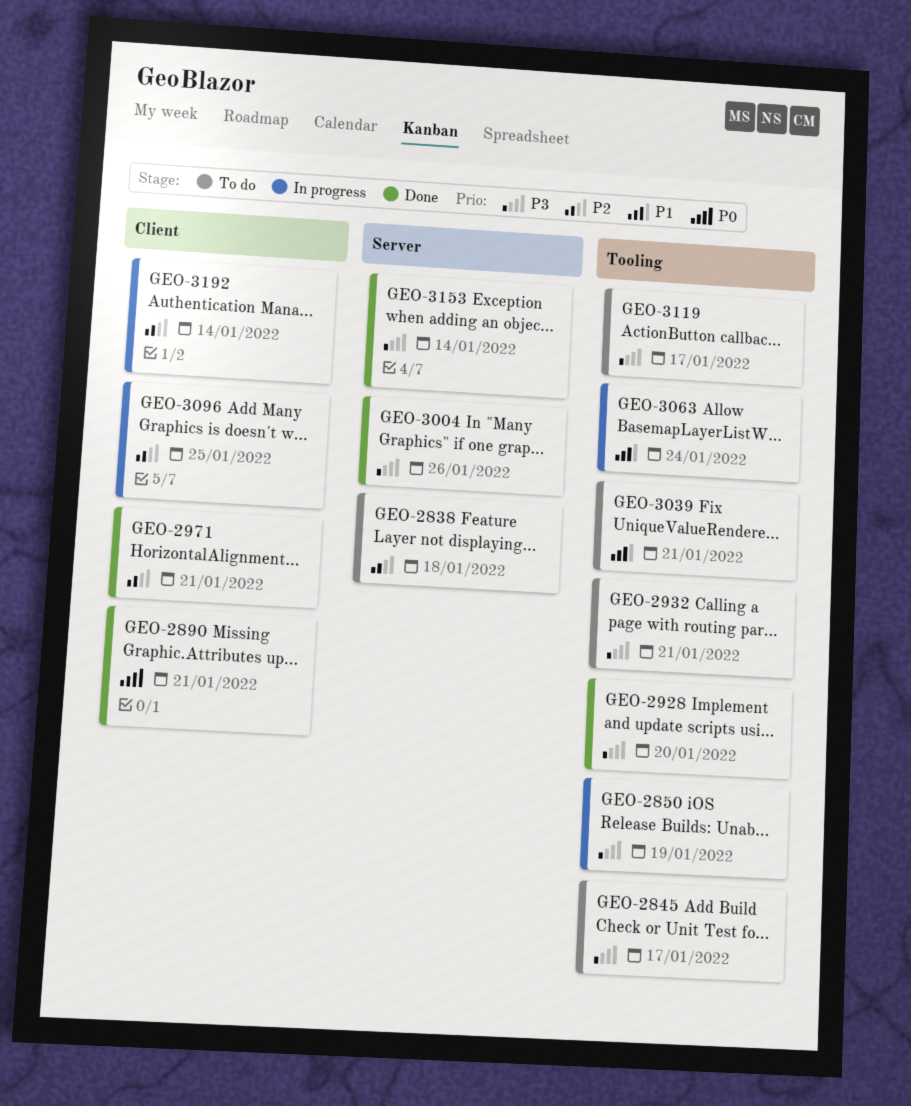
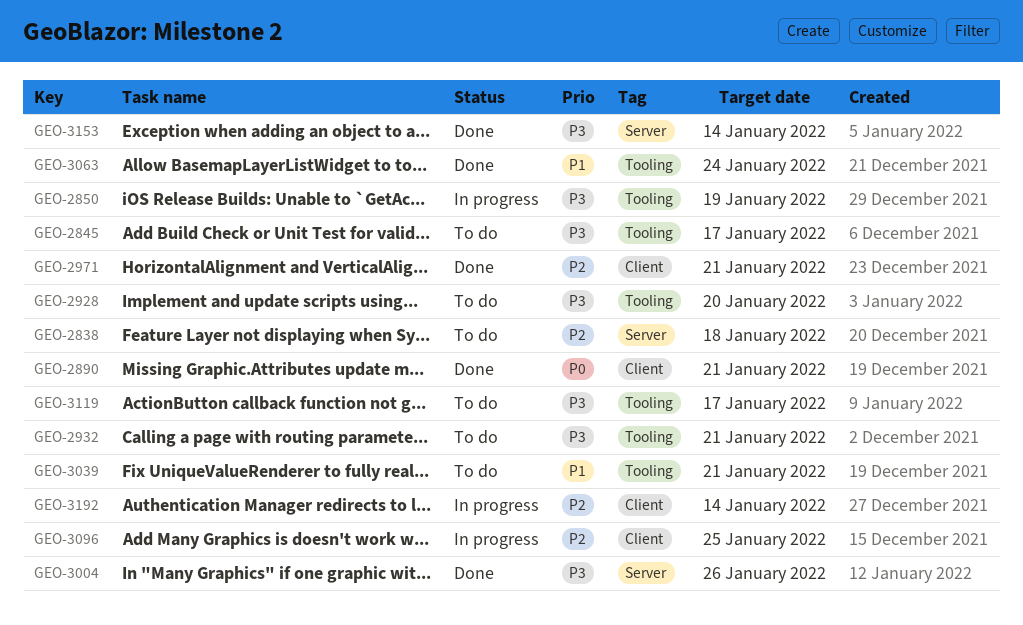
GEO-2928, status: Done -> To do
GEO-3063, status: In progress -> Done

